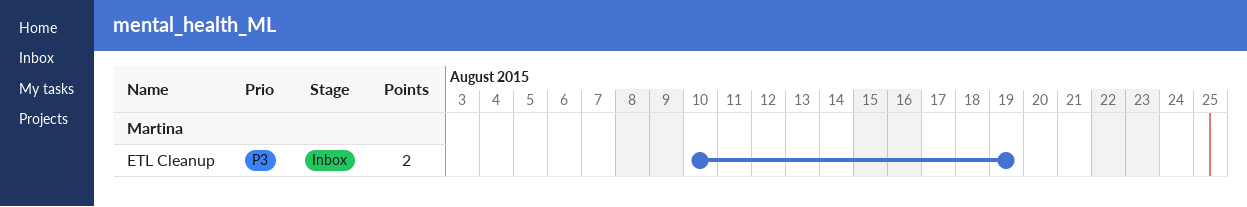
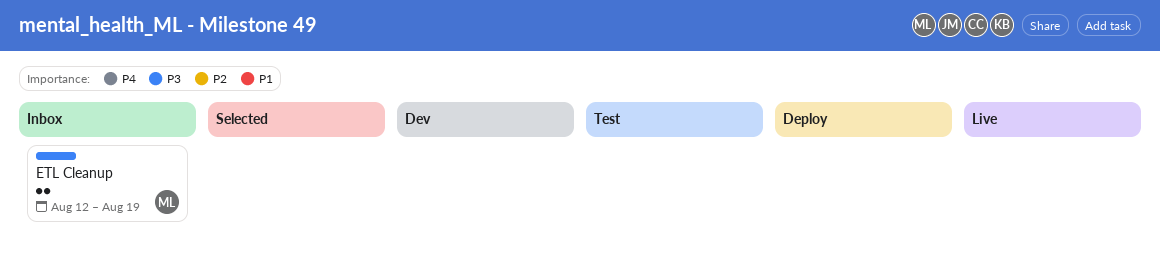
ETL Cleanup, start: Aug 10 -> Aug 12

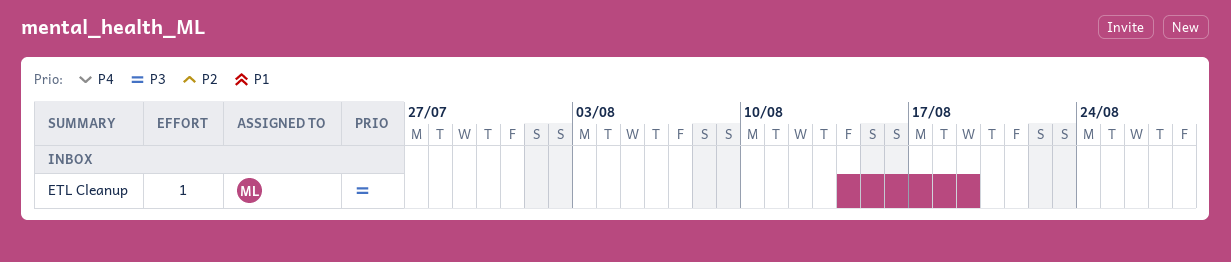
ETL Cleanup, estimate: 2 -> 1
ETL Cleanup, start: Aug 12 -> Aug 14

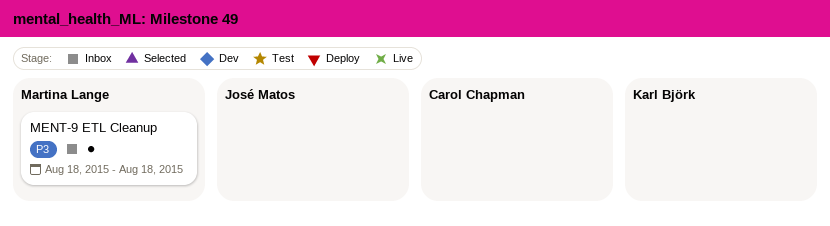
ETL Cleanup, start: Aug 14 -> Aug 18
ETL Cleanup, due: Aug 19 -> Aug 18

